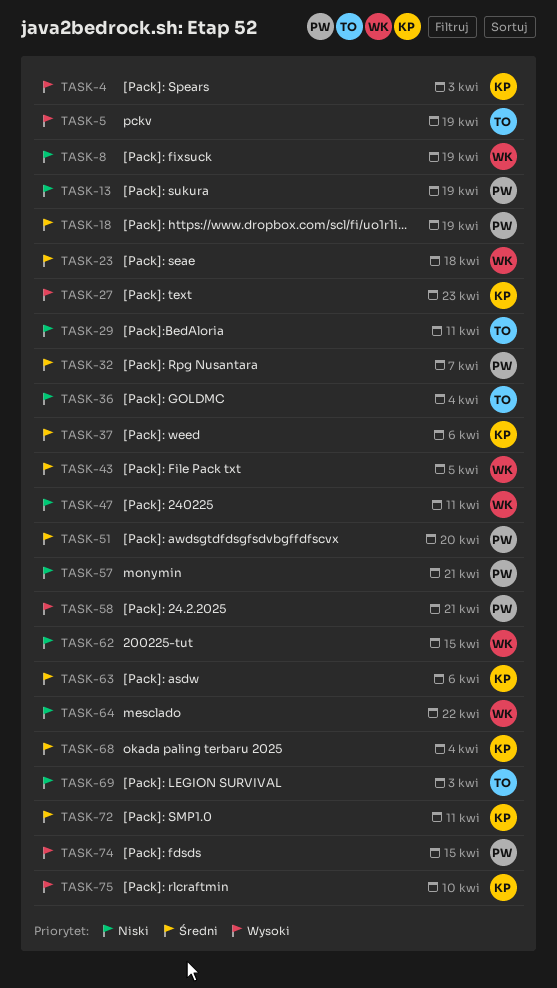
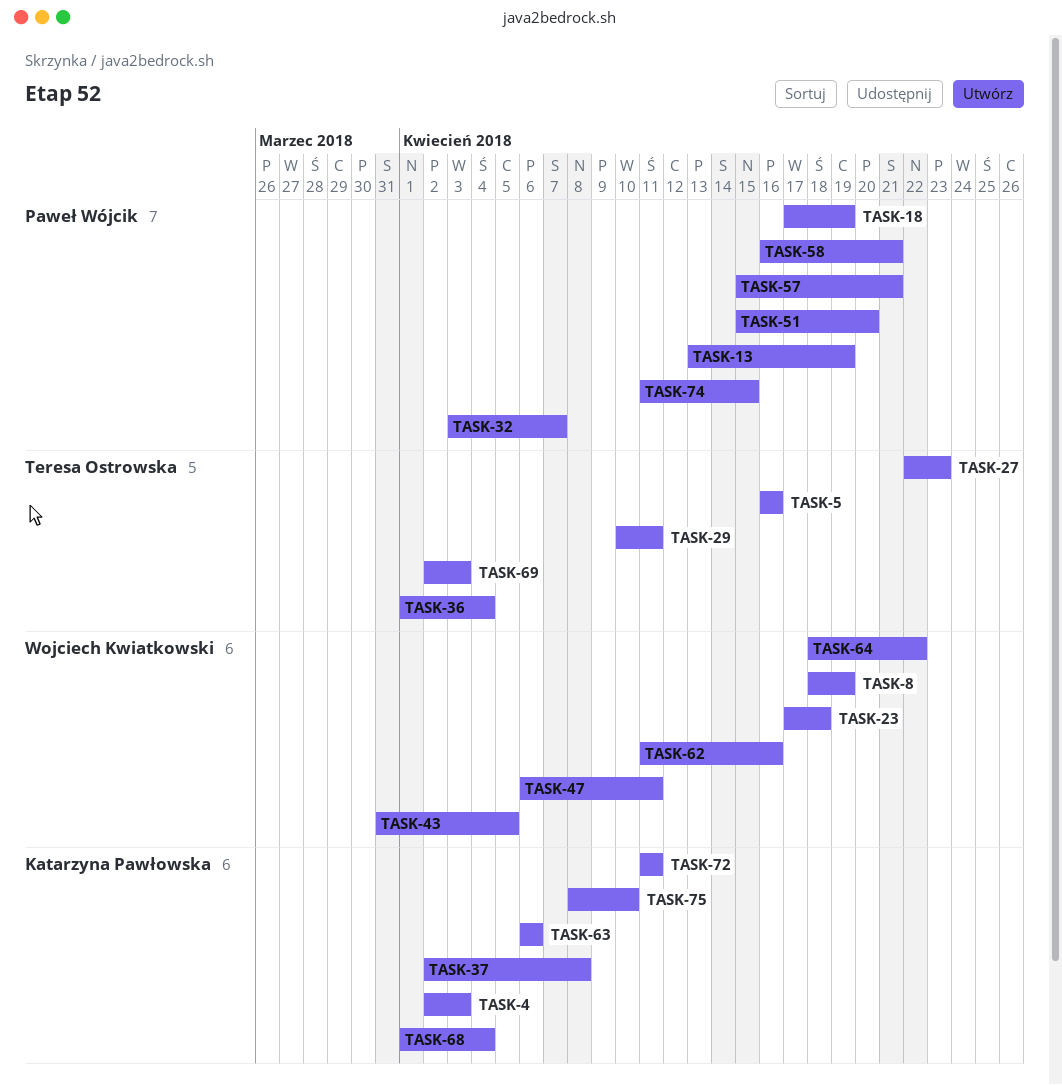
TASK-5, due: Apr 19 -> Apr 16
TASK-27, owner: Katarzyna Pawłowska -> Teresa Ostrowska
TASK-37, due: Apr 6 -> Apr 8
TASK-62, due: Apr 15 -> Apr 16

